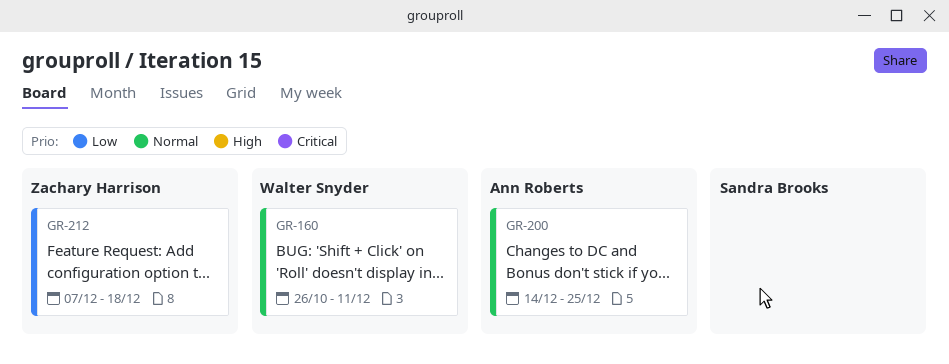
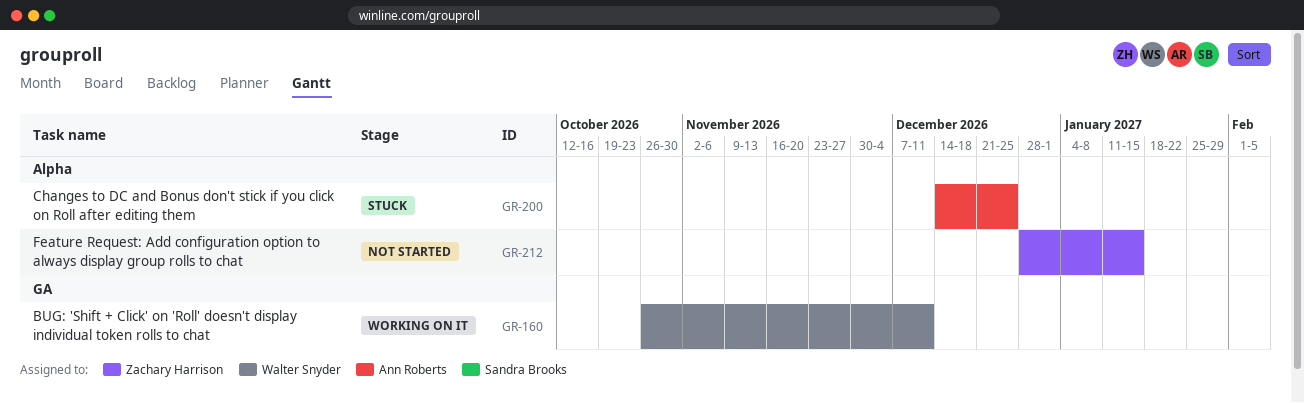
GR-212, start: Dec 7 -> Dec 28
GR-212, due: Dec 18 -> Jan 15

